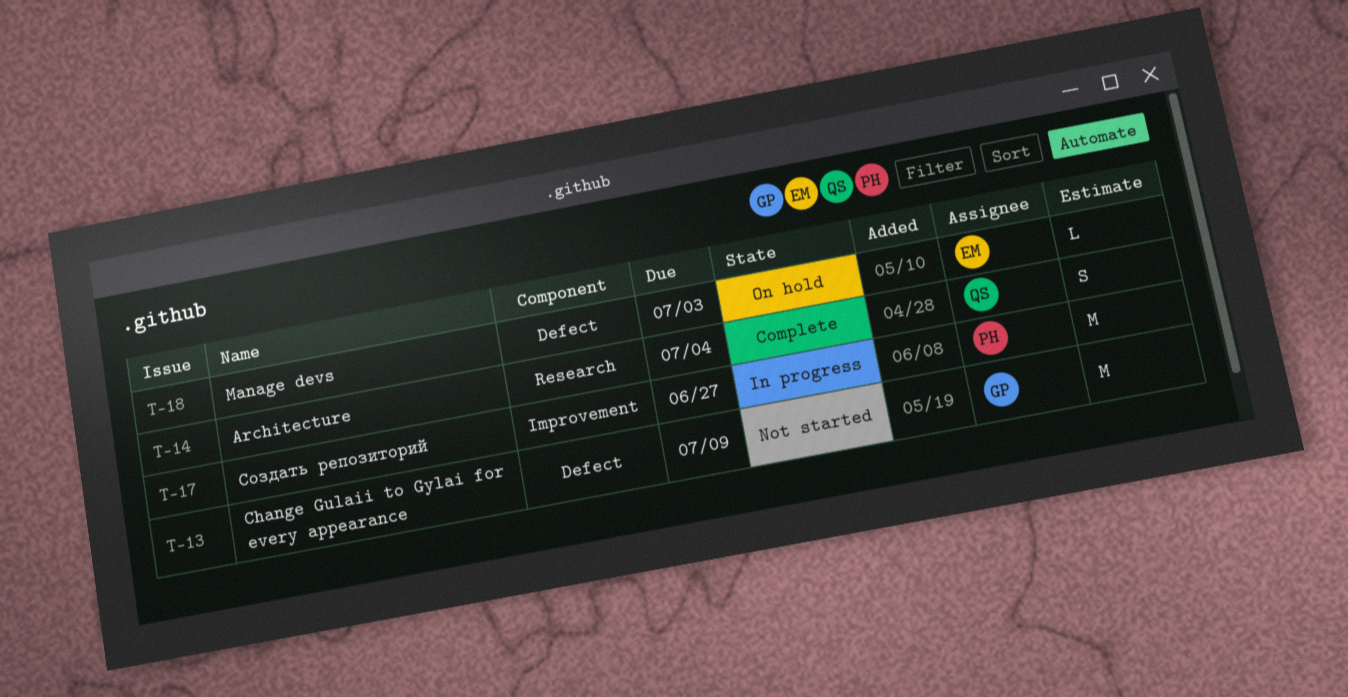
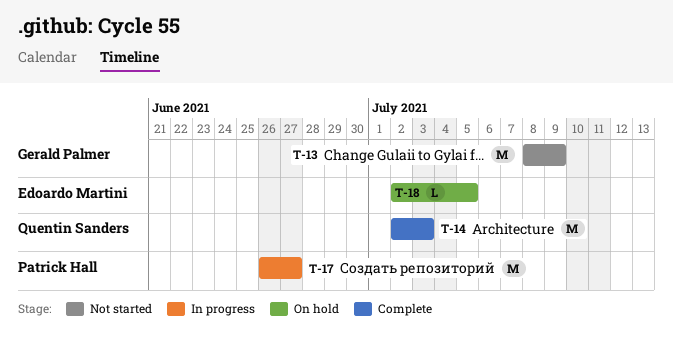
T-14, estimate: S -> M
T-14, due: Jul 4 -> Jul 3
T-18, due: Jul 3 -> Jul 5

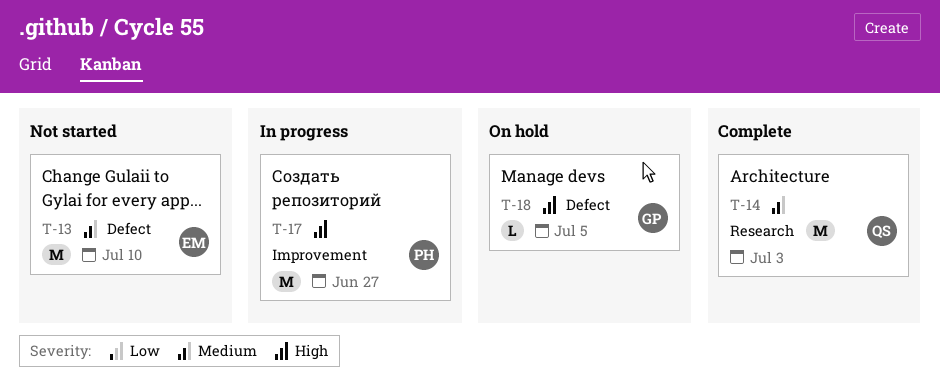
T-13, owner: Gerald Palmer -> Edoardo Martini
T-13, due: Jul 9 -> Jul 10
T-18, owner: Edoardo Martini -> Gerald Palmer

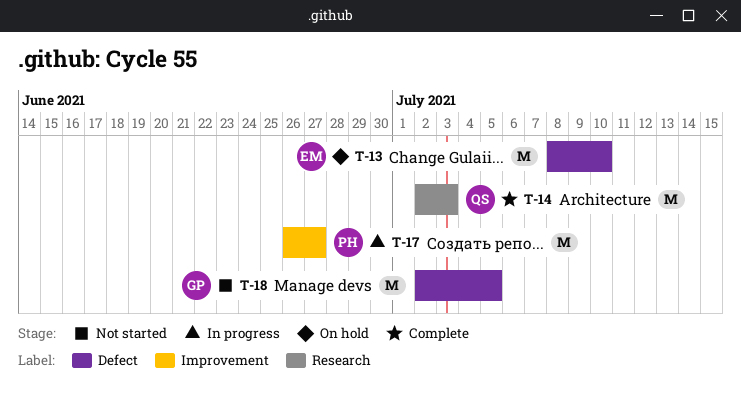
T-13, status: Not started -> On hold
T-18, status: On hold -> Not started
T-18, estimate: L -> M

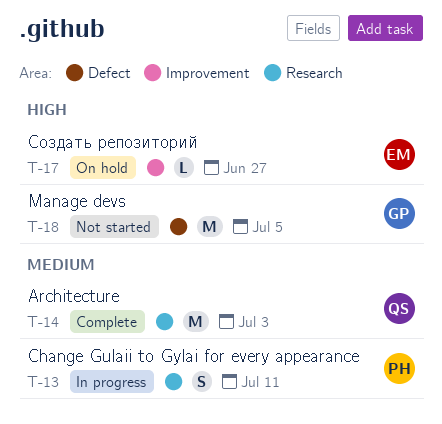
T-13, status: On hold -> In progress
T-13, owner: EM -> PH
T-13, label: Defect -> Research
T-13, estimate: M -> S
T-13, due: Jul 10 -> Jul 11
T-17, status: In progress -> On hold
T-17, owner: PH -> EM
T-17, estimate: M -> L

